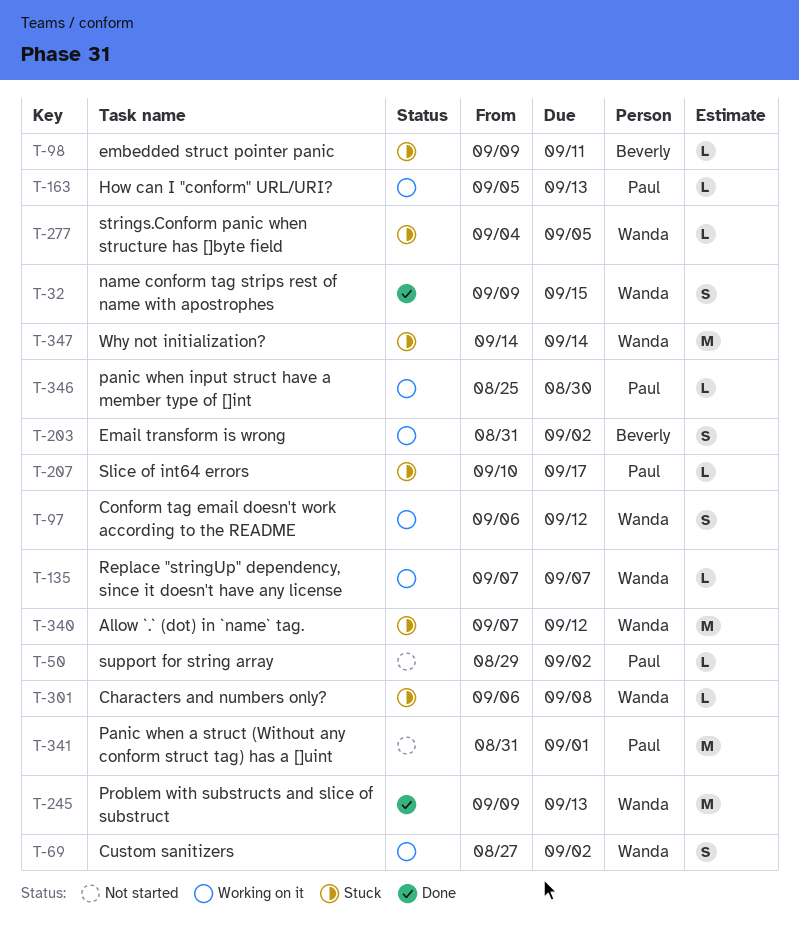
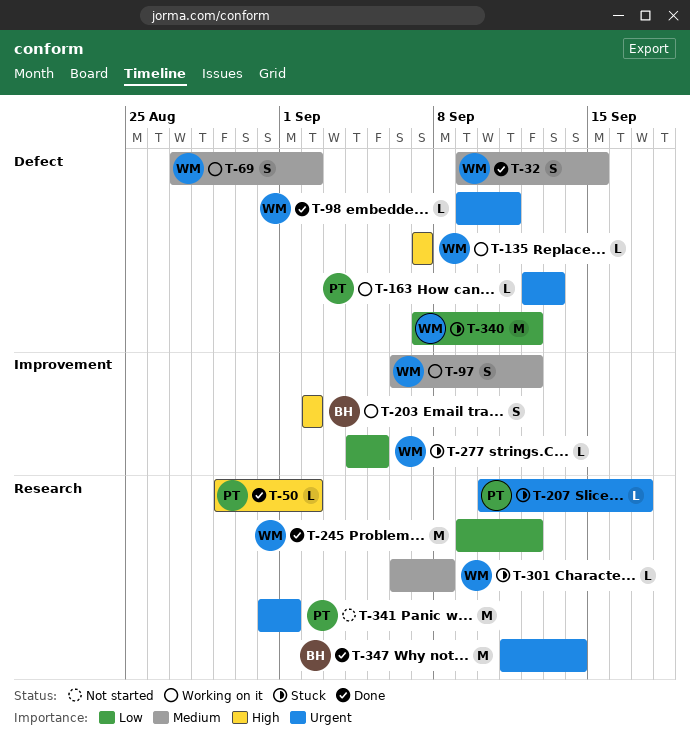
T-50, status: Not started -> Done
T-98, status: Stuck -> Done
T-98, owner: Beverly -> Wanda
T-163, start: Sep 5 -> Sep 12
T-203, start: Aug 31 -> Sep 2
T-245, due: Sep 13 -> Sep 12
T-346: present -> none
T-347, status: Stuck -> Done
T-347, owner: Wanda -> Beverly
T-347, start: Sep 14 -> Sep 11

